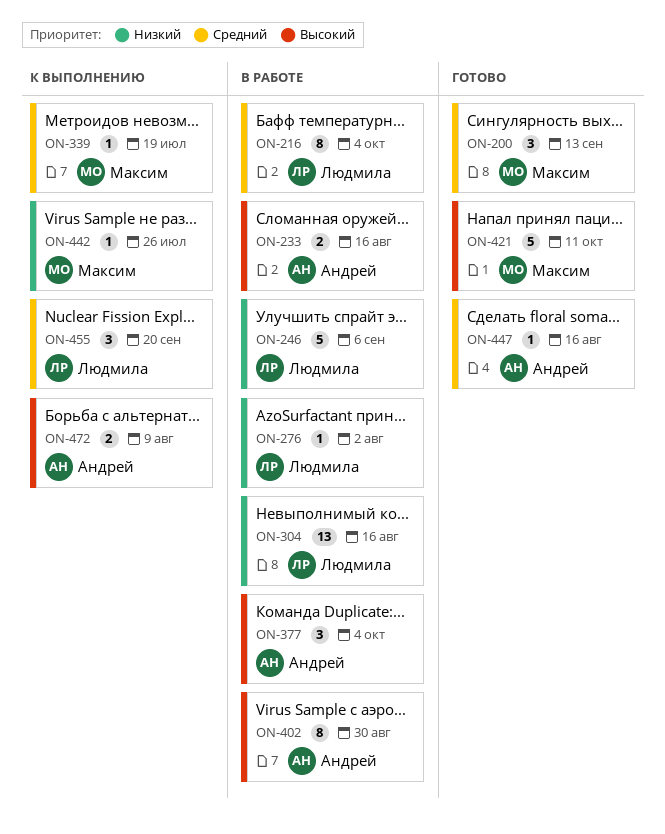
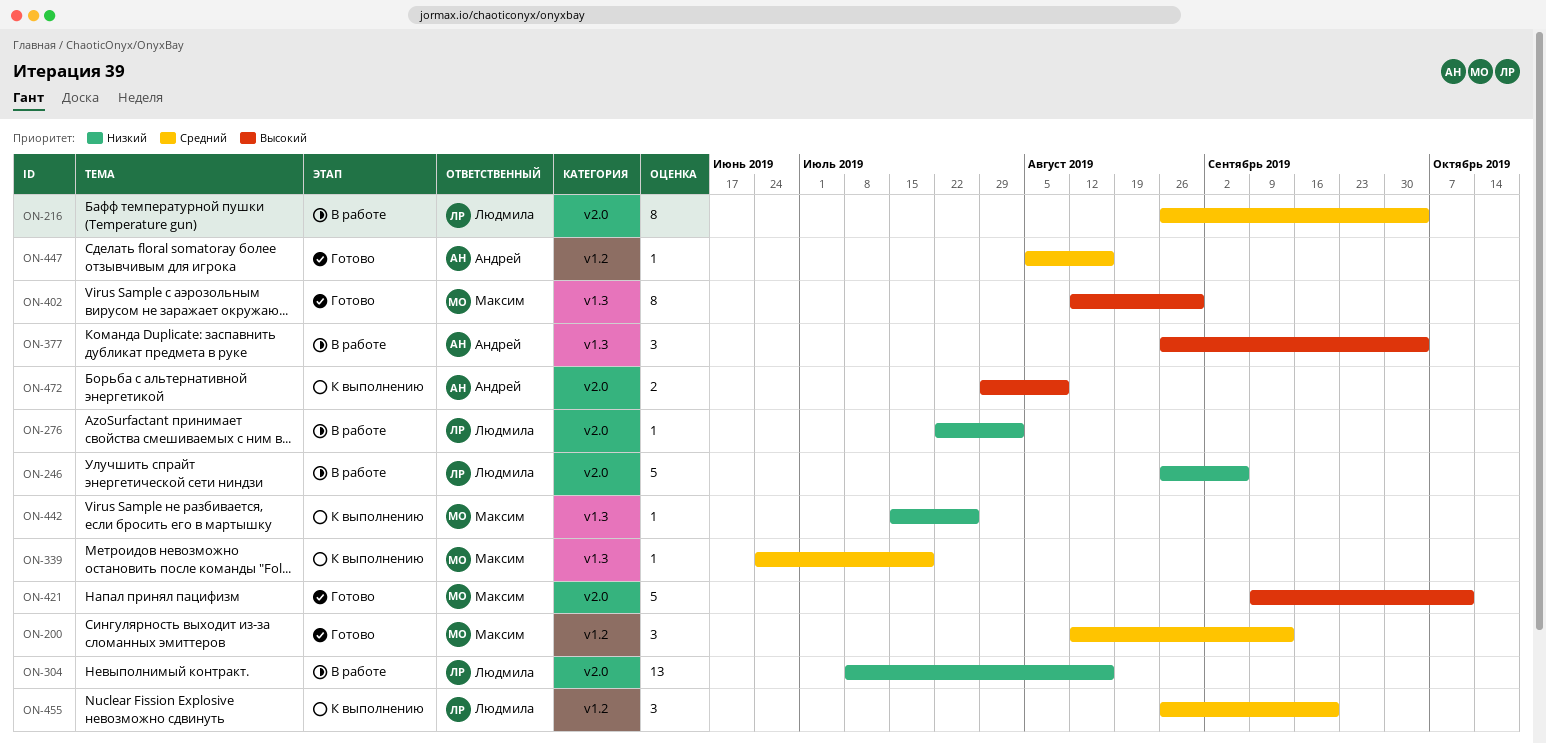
ON-233: present -> none
ON-402, status: В работе -> Готово
ON-402, owner: Андрей -> Максим

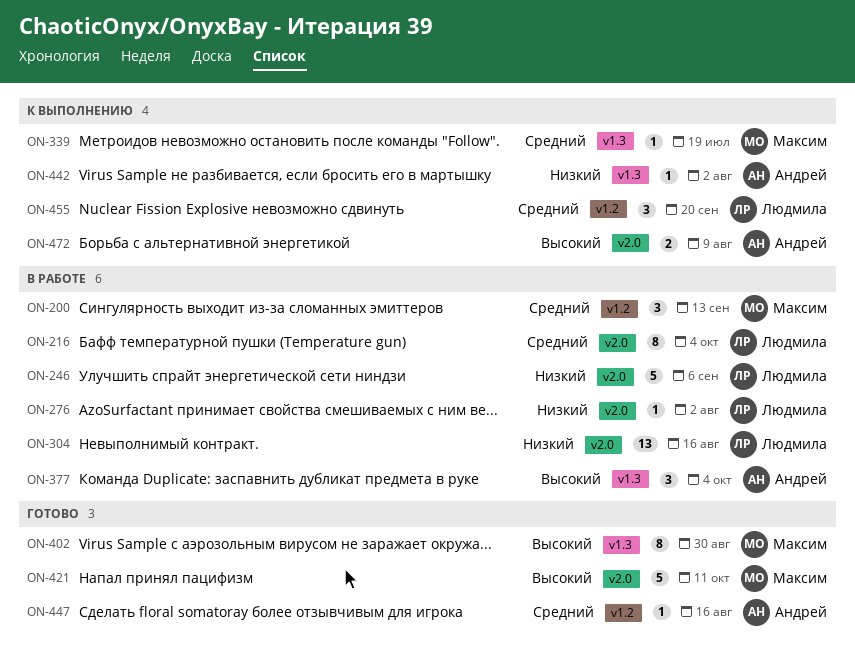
ON-200, status: Готово -> В работе
ON-442, owner: Максим -> Андрей
ON-442, due: Jul 26 -> Aug 2

